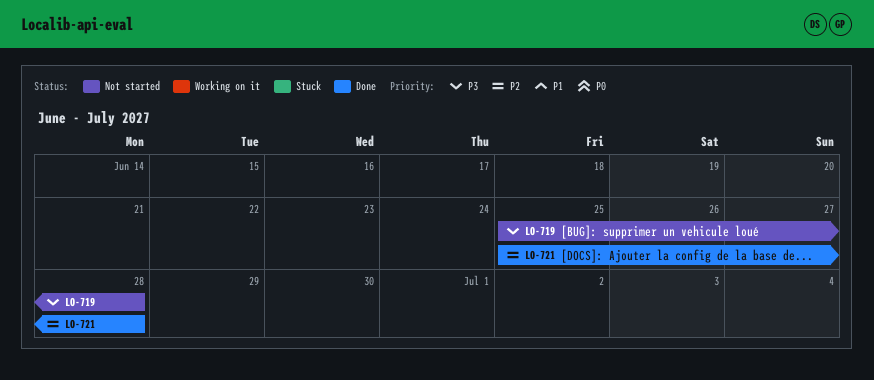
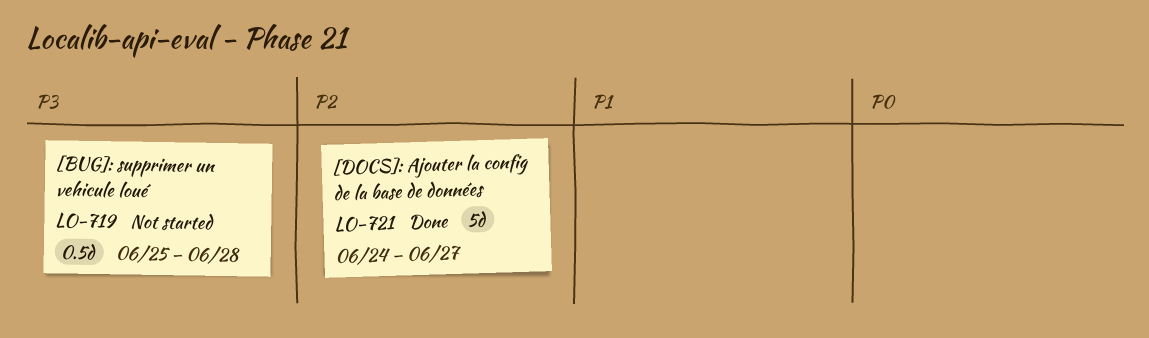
LO-721, start: Jun 25 -> Jun 24
LO-721, due: Jun 28 -> Jun 27

